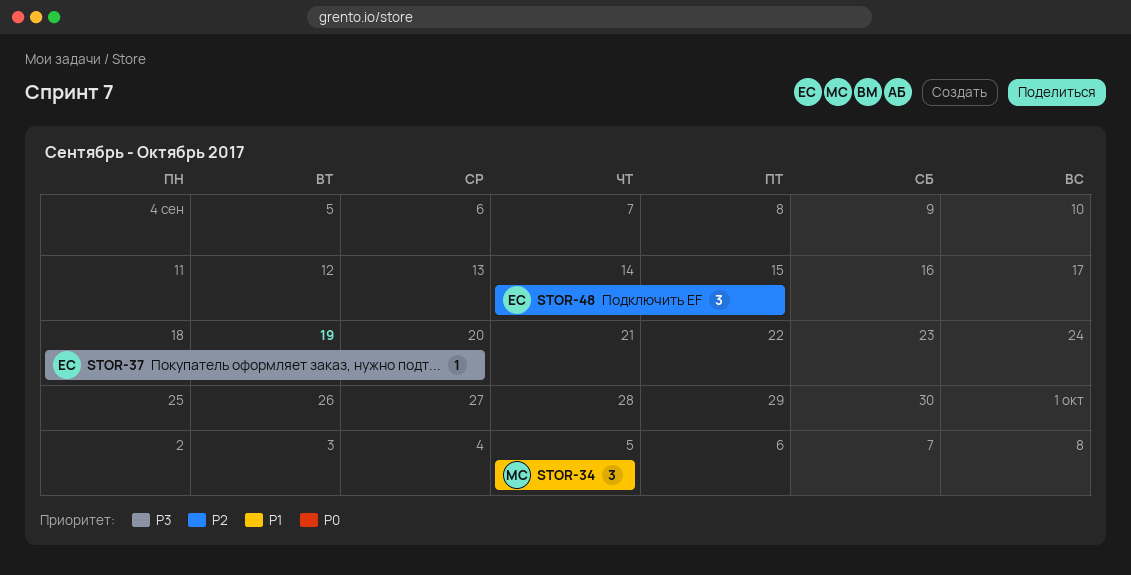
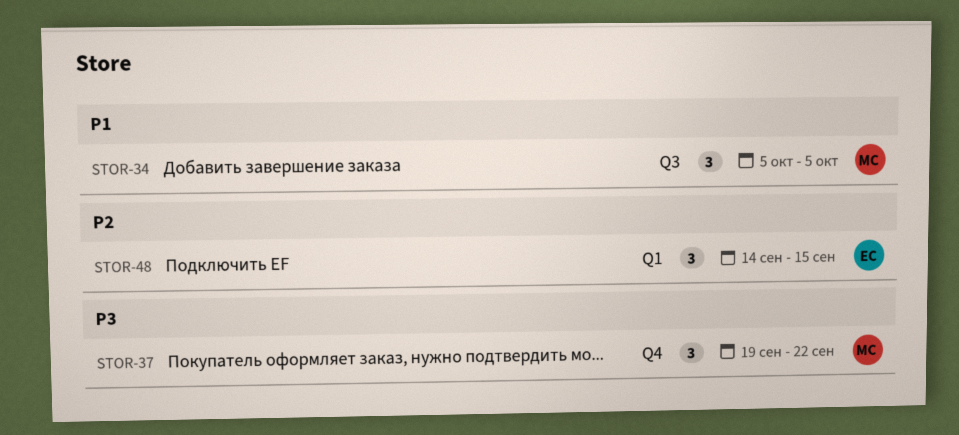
STOR-37, owner: ЕС -> МС
STOR-37, estimate: 1 -> 3
STOR-37, start: Sep 18 -> Sep 19
STOR-37, due: Sep 20 -> Sep 22

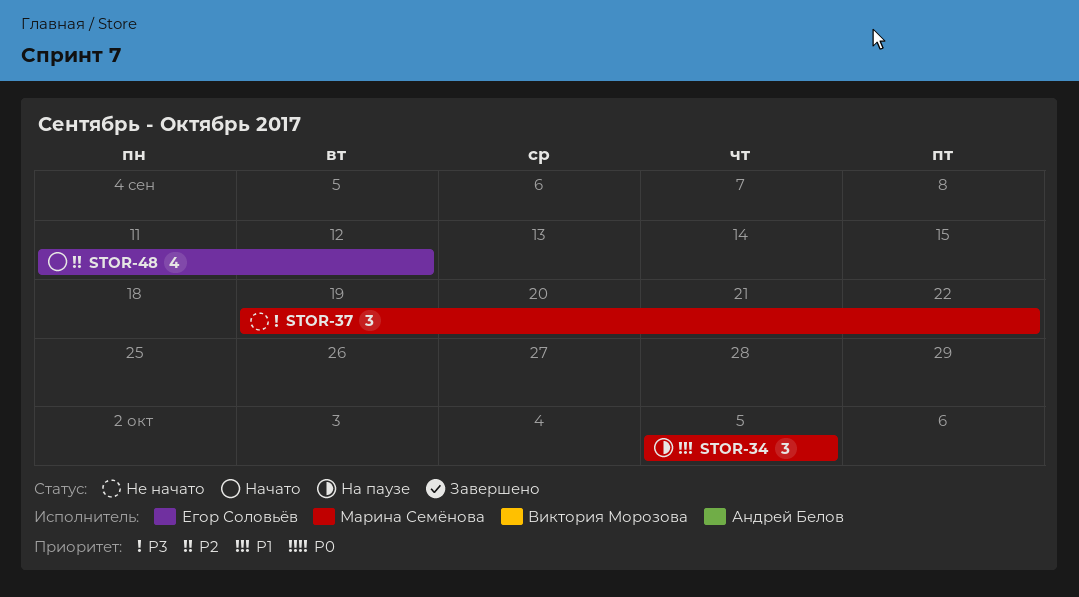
STOR-48, estimate: 3 -> 4
STOR-48, start: Sep 14 -> Sep 11
STOR-48, due: Sep 15 -> Sep 12

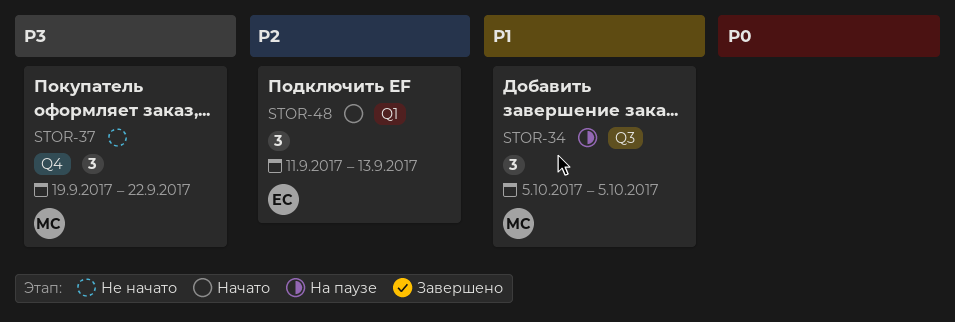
STOR-48, estimate: 4 -> 3
STOR-48, due: Sep 12 -> Sep 13

